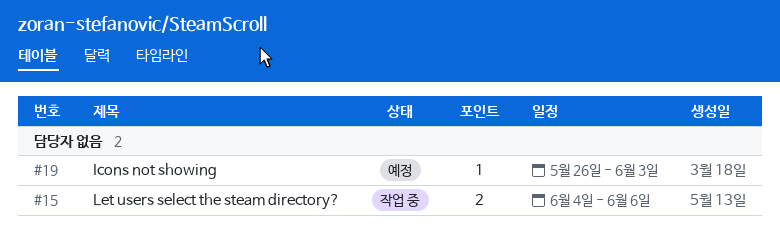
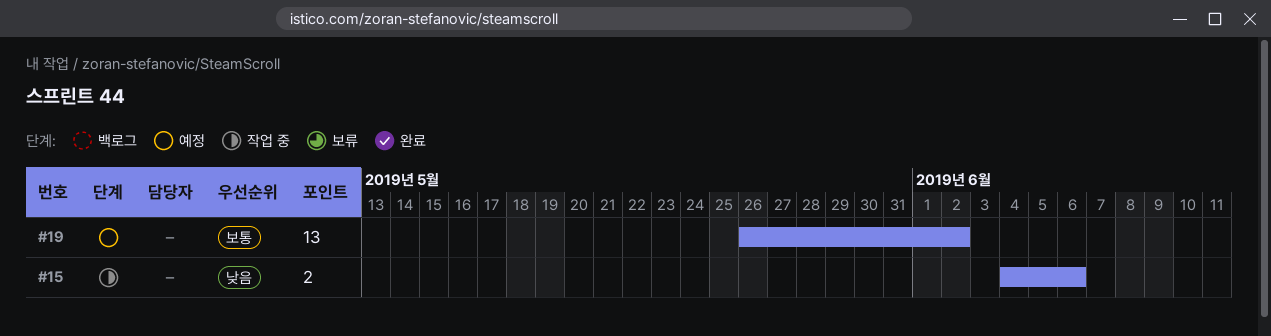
#19, estimate: 1 -> 13
#19, due: Jun 3 -> Jun 2

